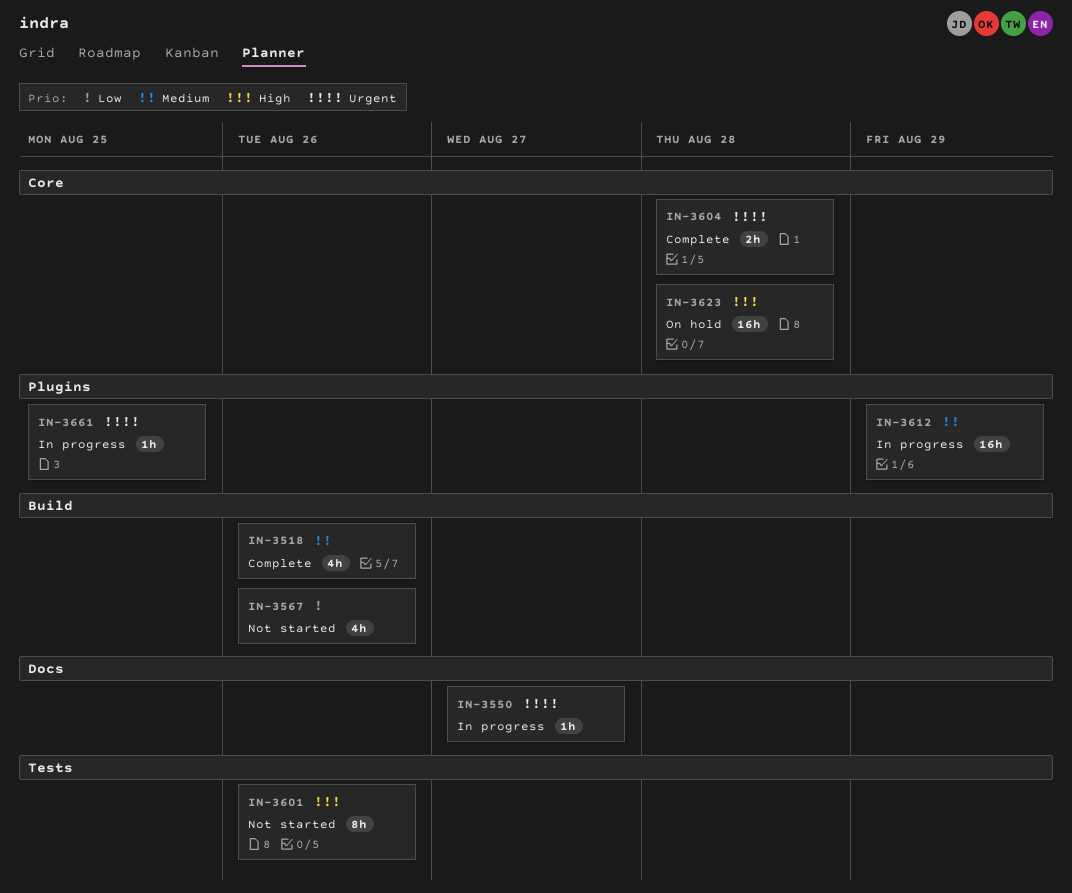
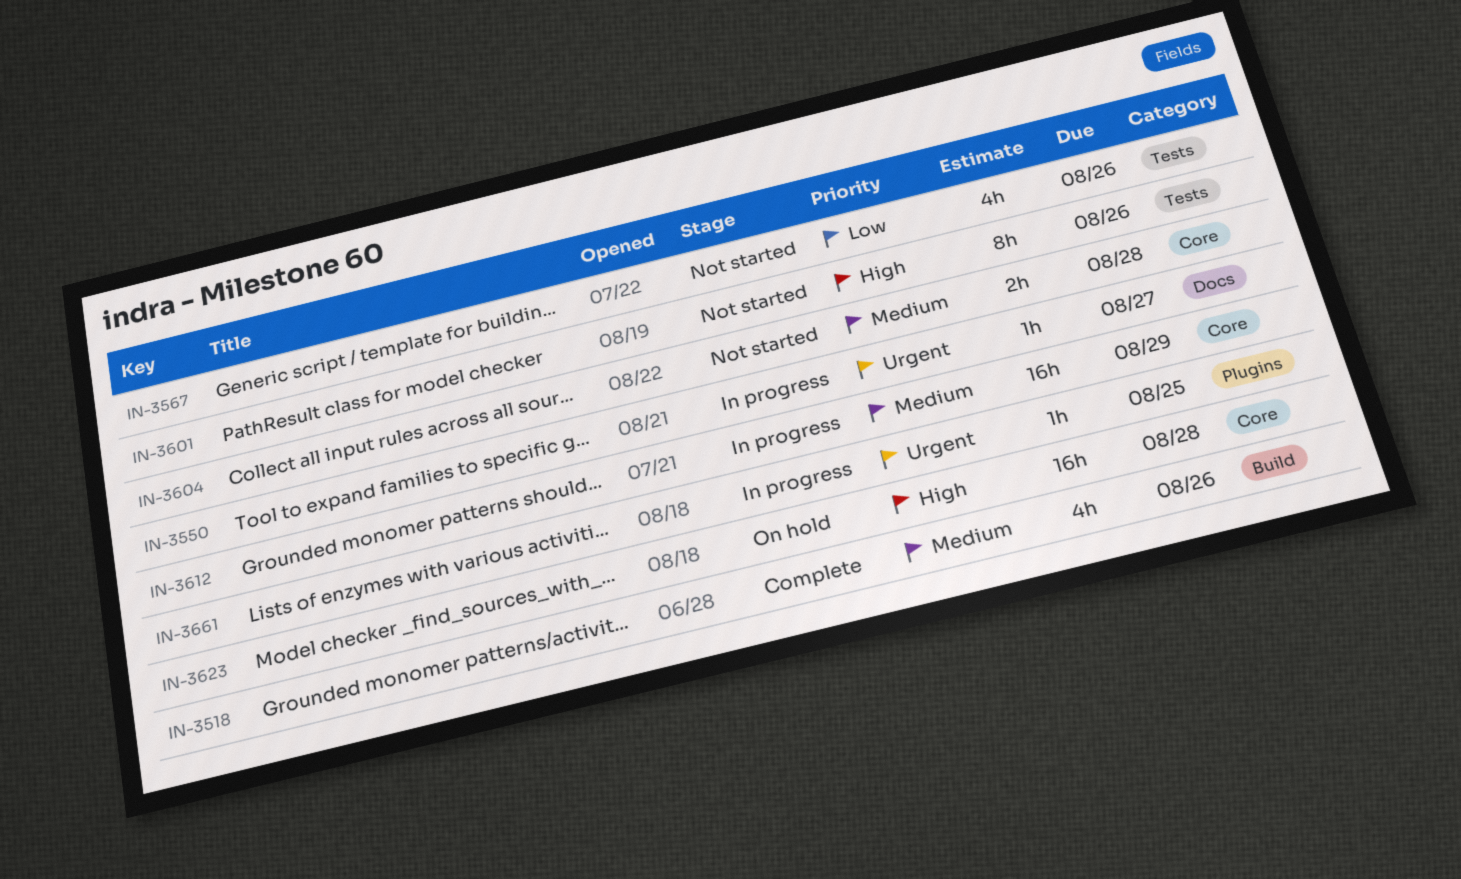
IN-3567, label: Build -> Tests
IN-3604, status: Complete -> Not started
IN-3604, priority: Urgent -> Medium
IN-3612, label: Plugins -> Core

